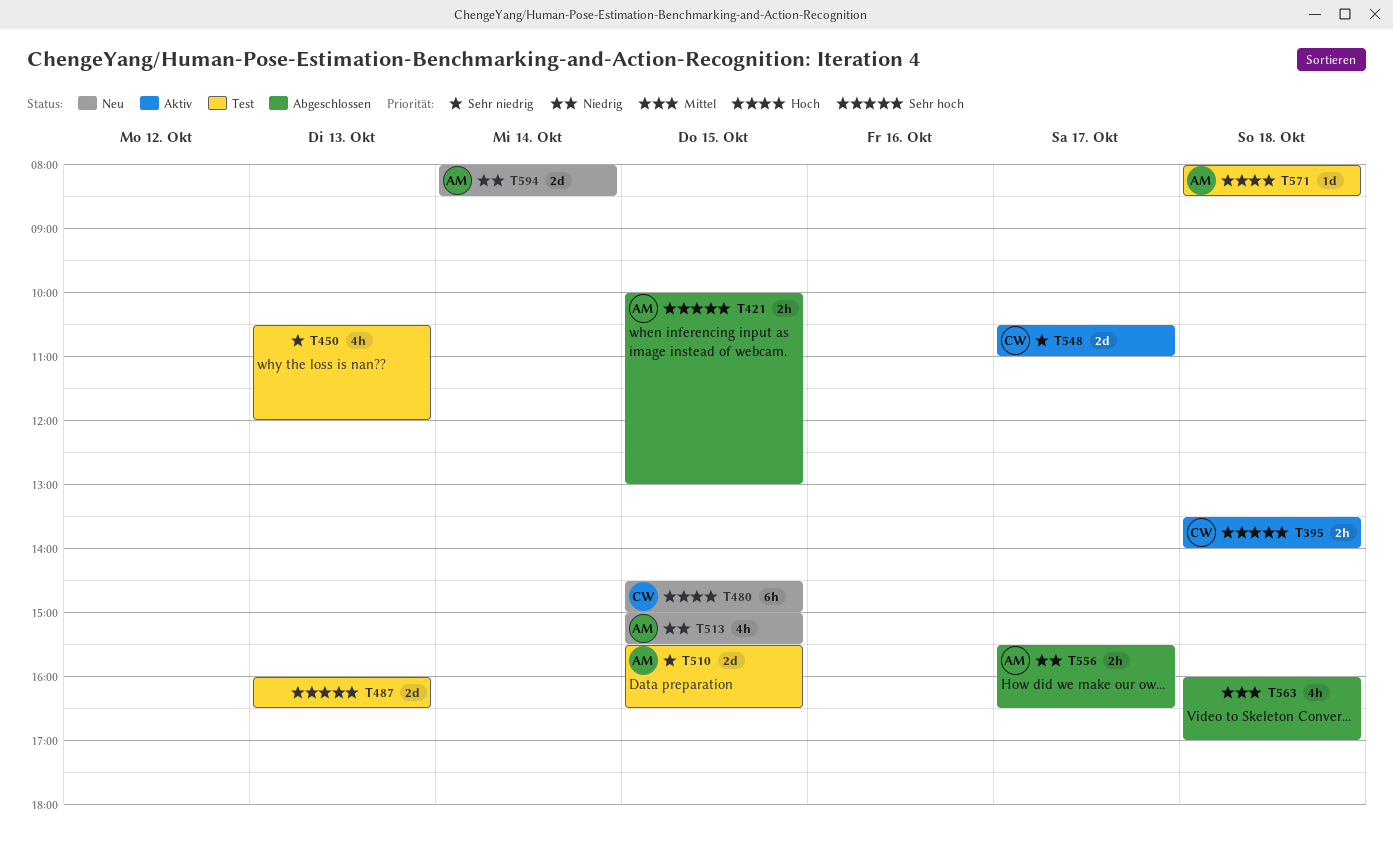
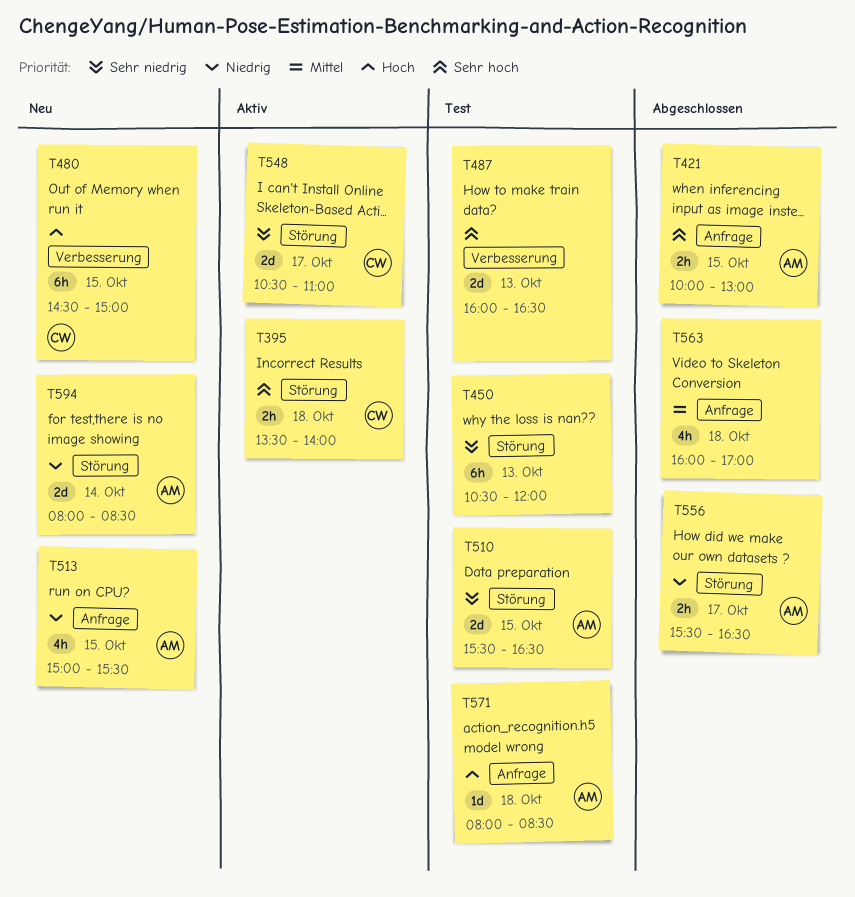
T450, estimate: 4h -> 6h

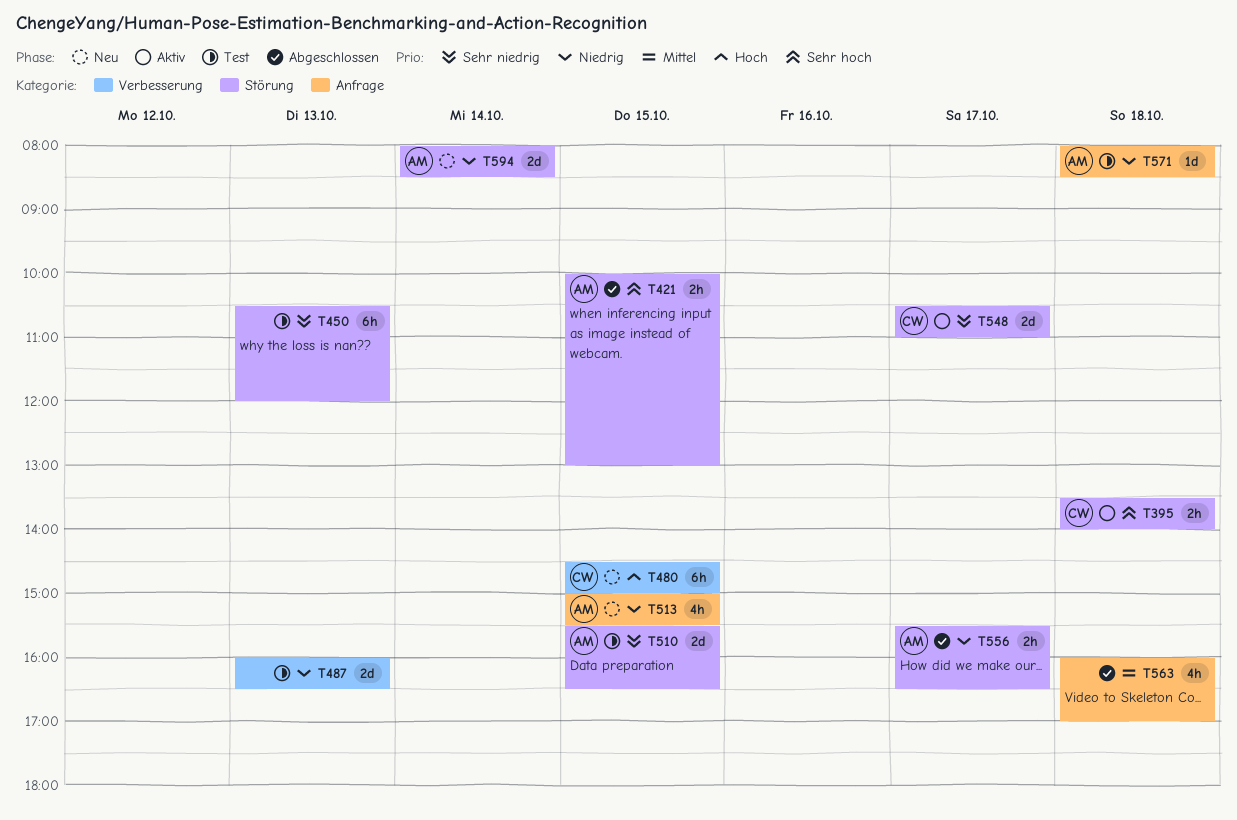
T421, label: Anfrage -> Störung
T487, priority: Sehr hoch -> Niedrig
T571, priority: Hoch -> Niedrig

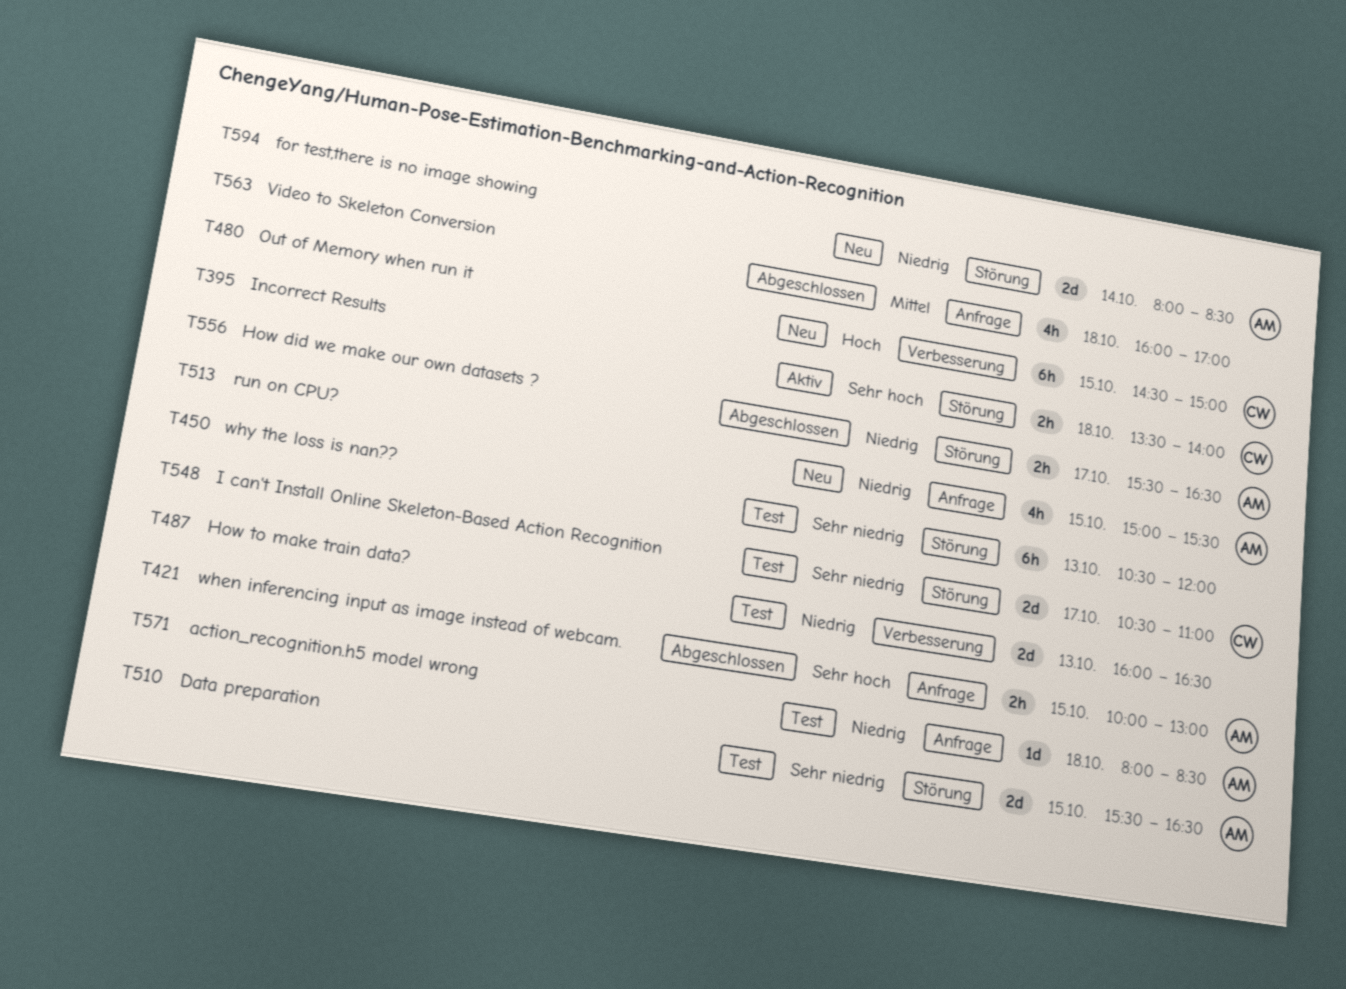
T421, label: Störung -> Anfrage
T548, status: Aktiv -> Test

